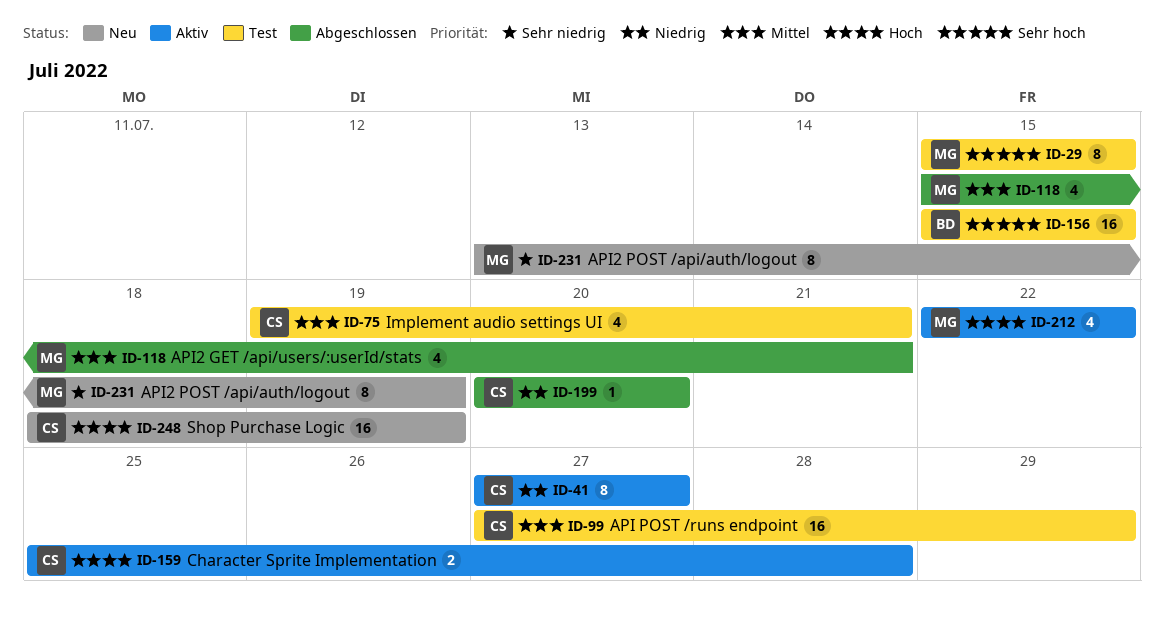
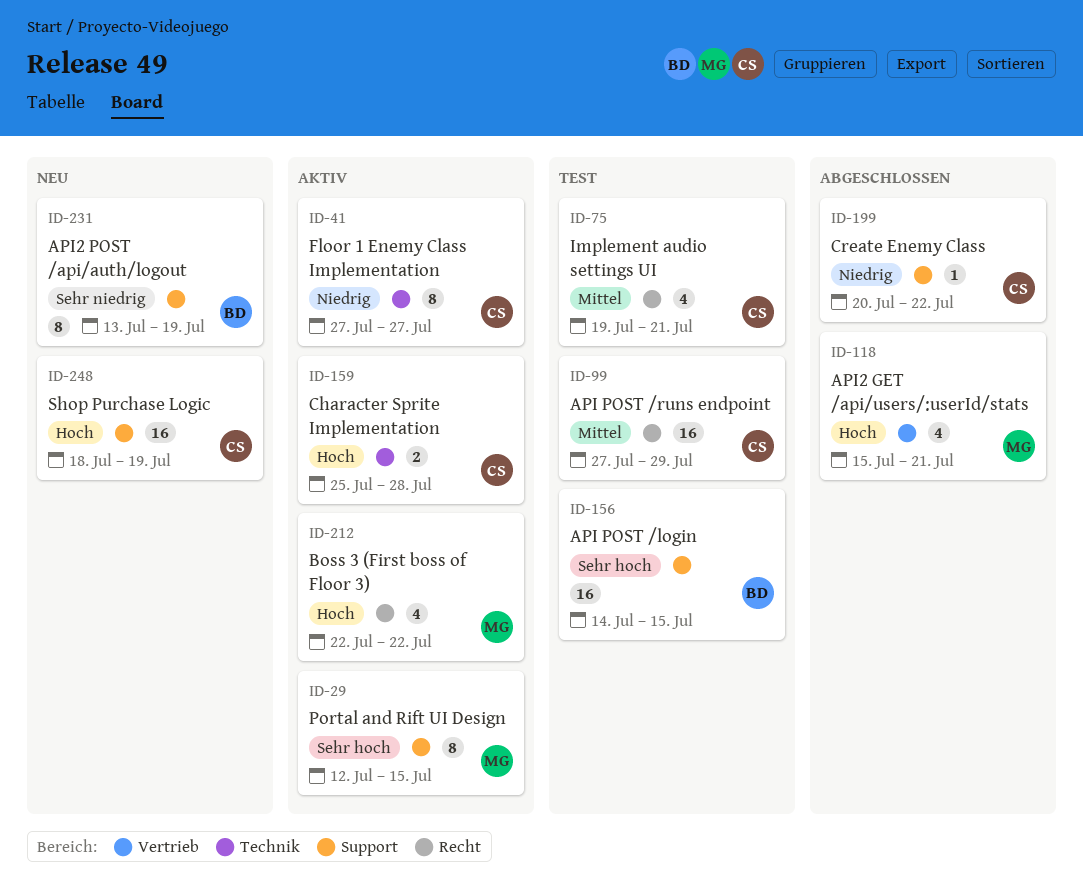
ID-29, status: Test -> Aktiv
ID-29, start: Jul 15 -> Jul 12
ID-118, priority: Mittel -> Hoch
ID-156, start: Jul 15 -> Jul 14
ID-199, due: Jul 20 -> Jul 22
ID-231, owner: MG -> BD

